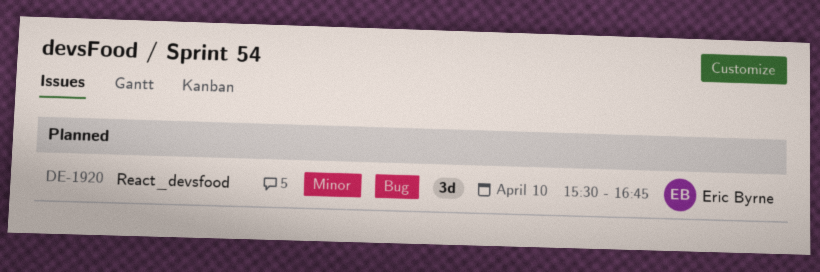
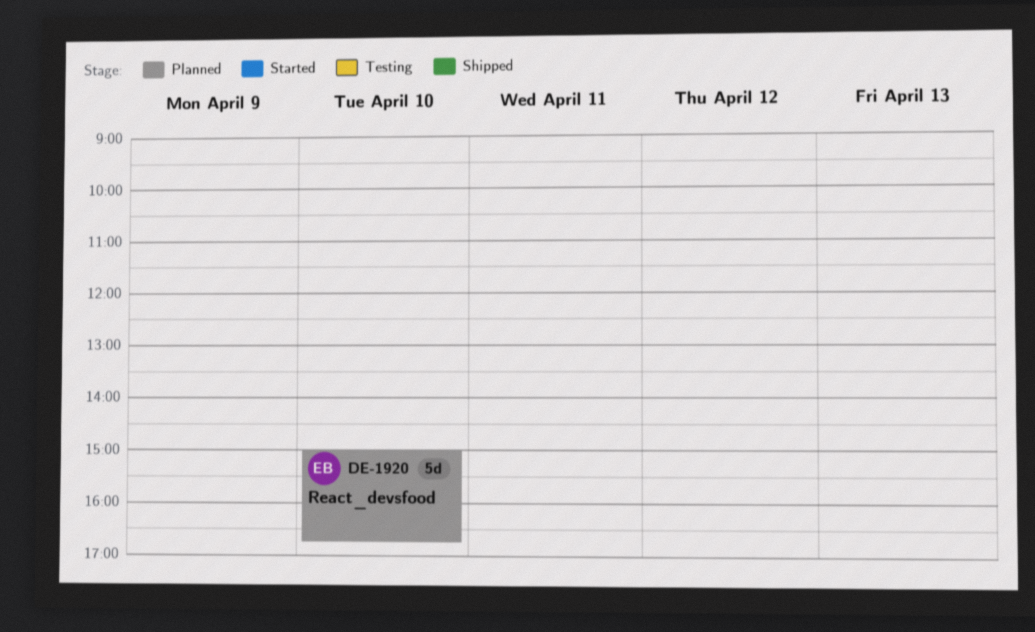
DE-1920, estimate: 3d -> 5d
DE-1920, begins: 15:30 -> 15:00

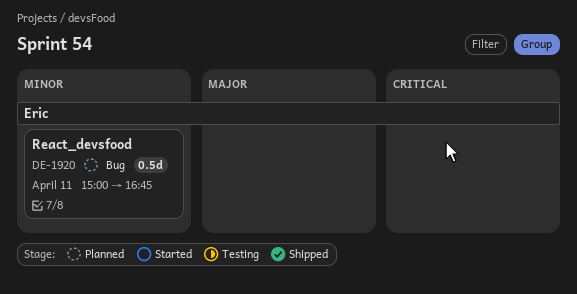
DE-1920, estimate: 5d -> 0.5d
DE-1920, day: Apr 10 -> Apr 11

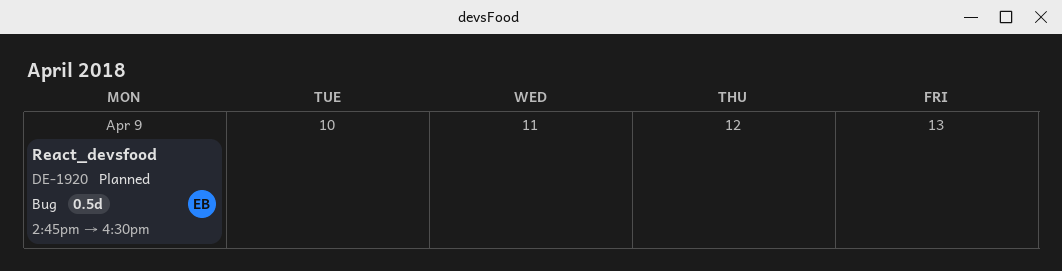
DE-1920, day: Apr 11 -> Apr 9
DE-1920, begins: 15:00 -> 14:45
DE-1920, ends: 16:45 -> 16:30

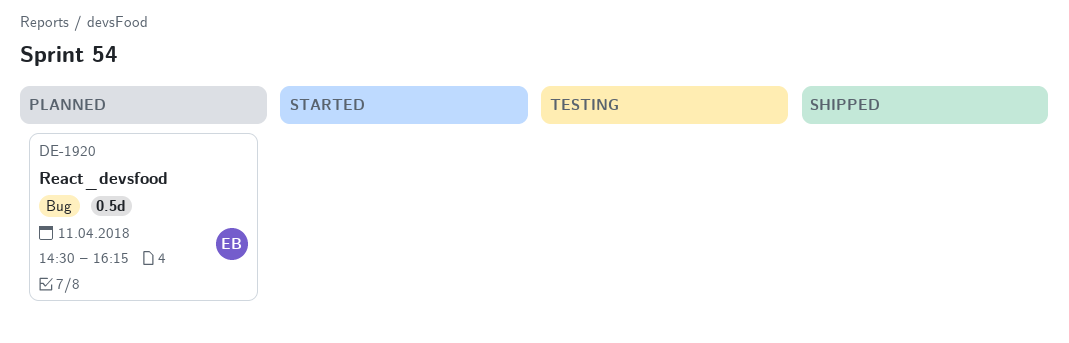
DE-1920, day: Apr 9 -> Apr 11
DE-1920, begins: 14:45 -> 14:30
DE-1920, ends: 16:30 -> 16:15

